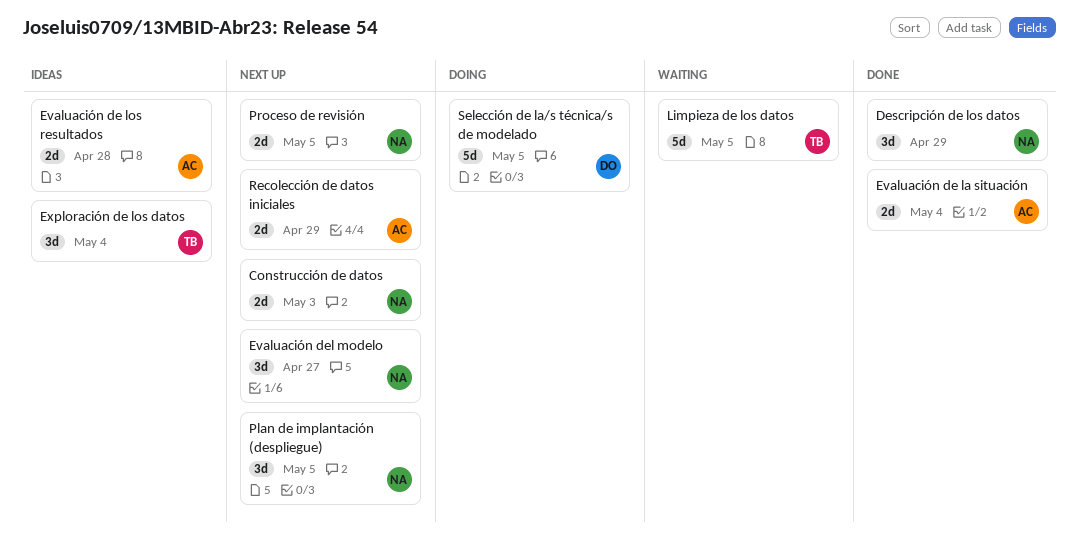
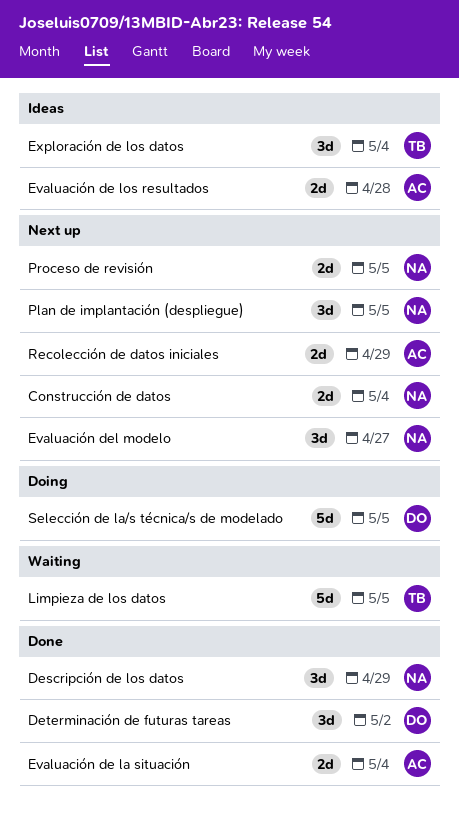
Construcción de datos, due: May 3 -> May 4
Determinación de futuras tareas: none -> present

